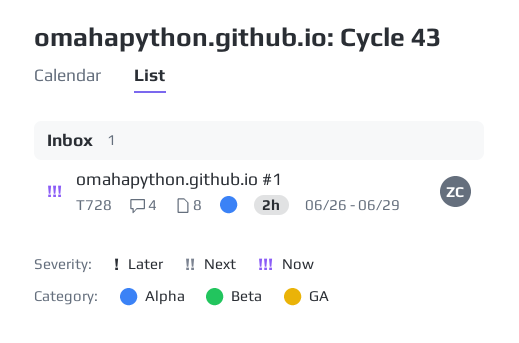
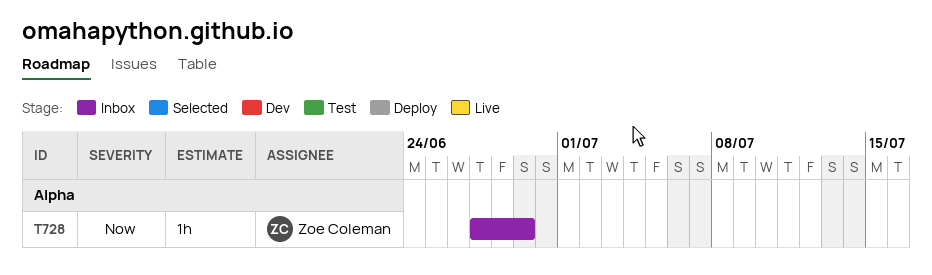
T728, estimate: 2h -> 1h
T728, start: Jun 26 -> Jun 27

